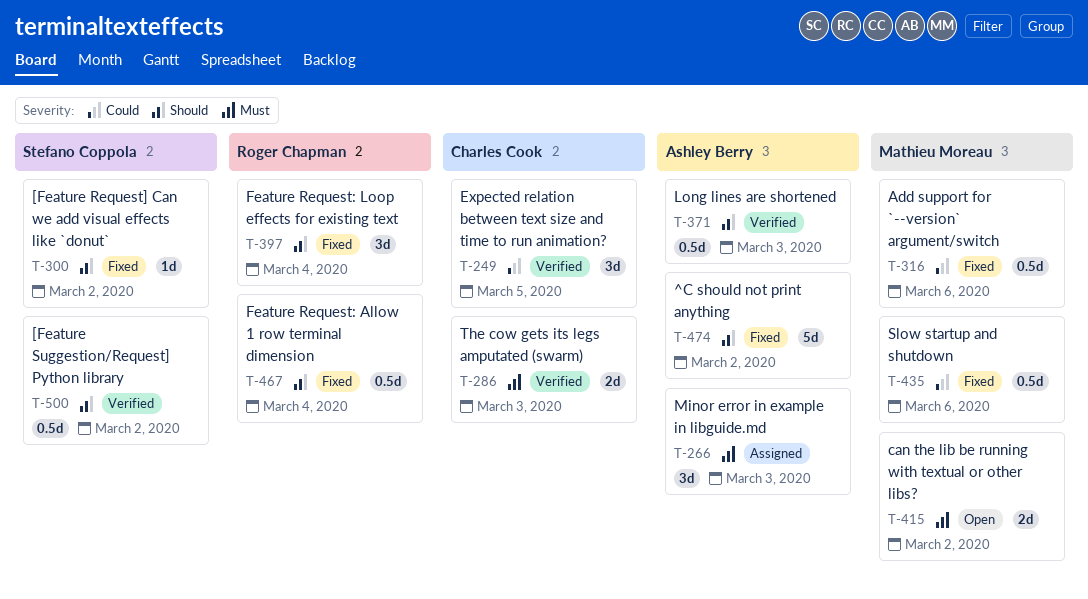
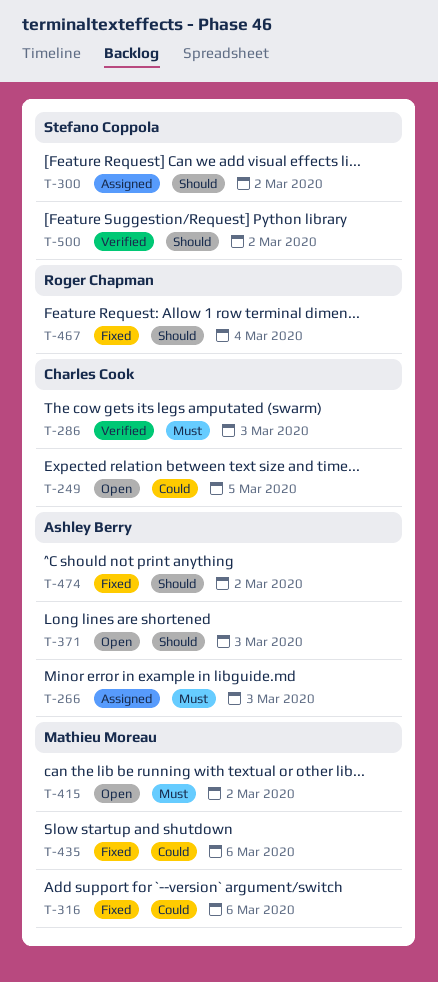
T-249, status: Verified -> Open
T-300, status: Fixed -> Assigned
T-371, status: Verified -> Open
T-397: present -> none

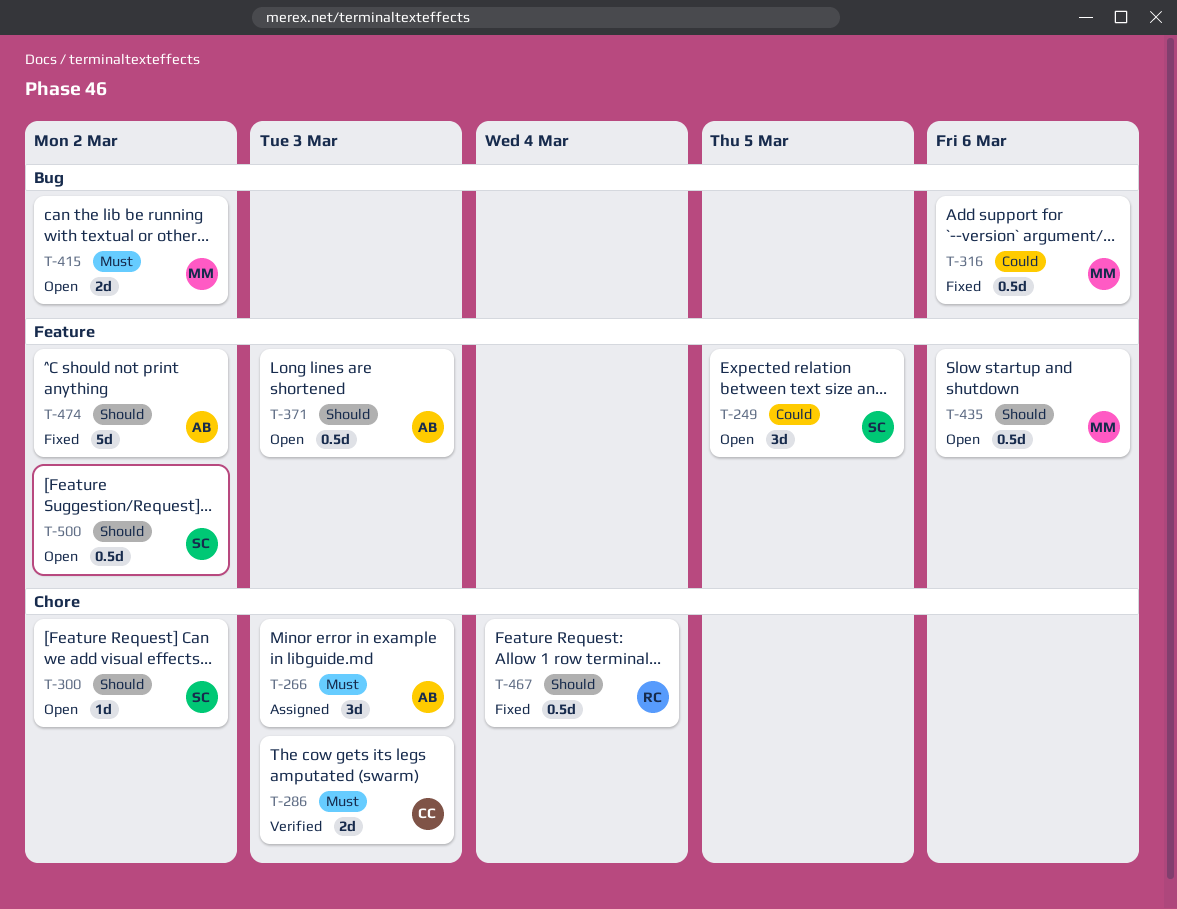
T-249, owner: Charles Cook -> Stefano Coppola
T-300, status: Assigned -> Open
T-435, status: Fixed -> Open
T-435, priority: Could -> Should
T-500, status: Verified -> Open

